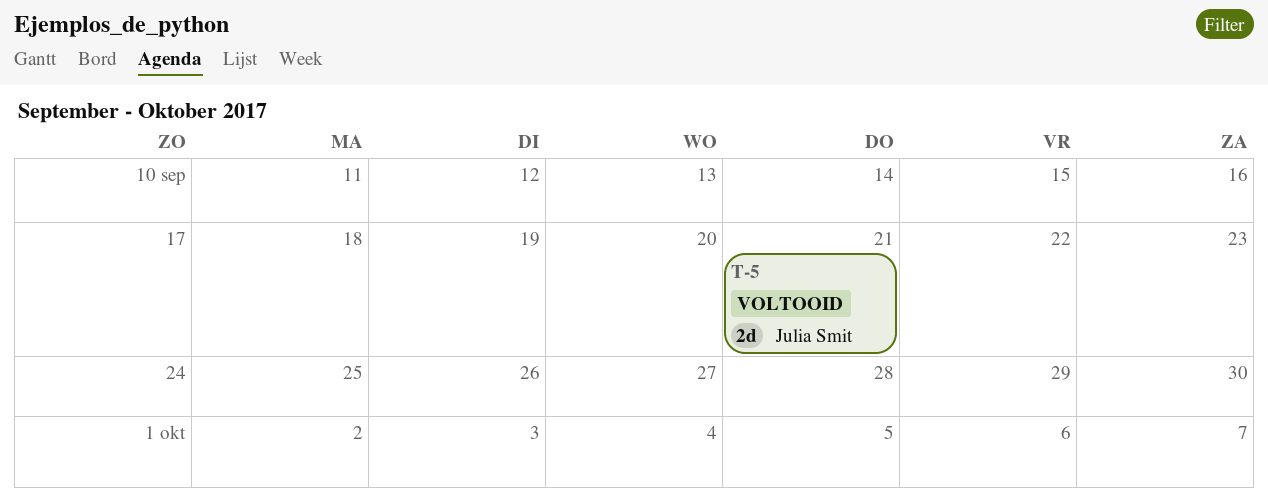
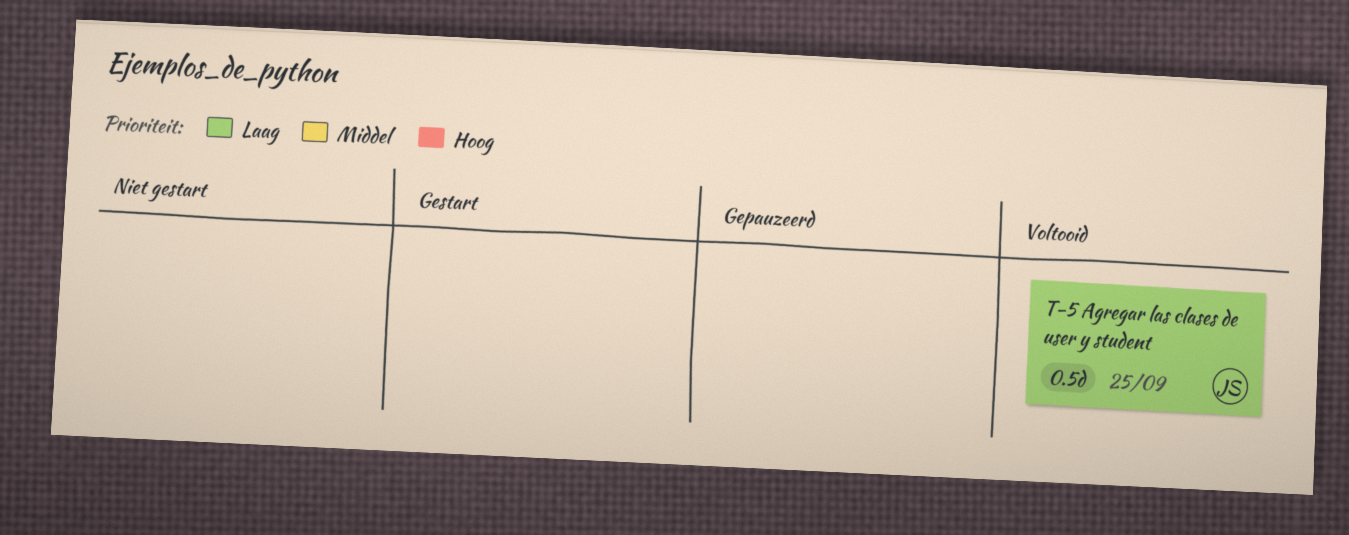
T-5, estimate: 2d -> 0.5d
T-5, due: Sep 21 -> Sep 25

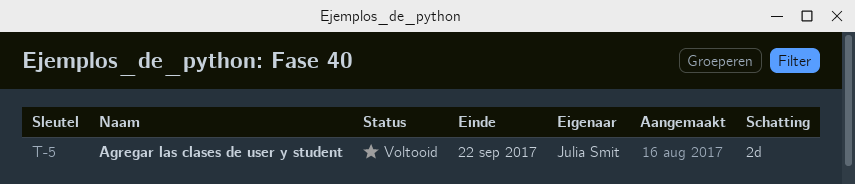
T-5, estimate: 0.5d -> 2d
T-5, due: Sep 25 -> Sep 22

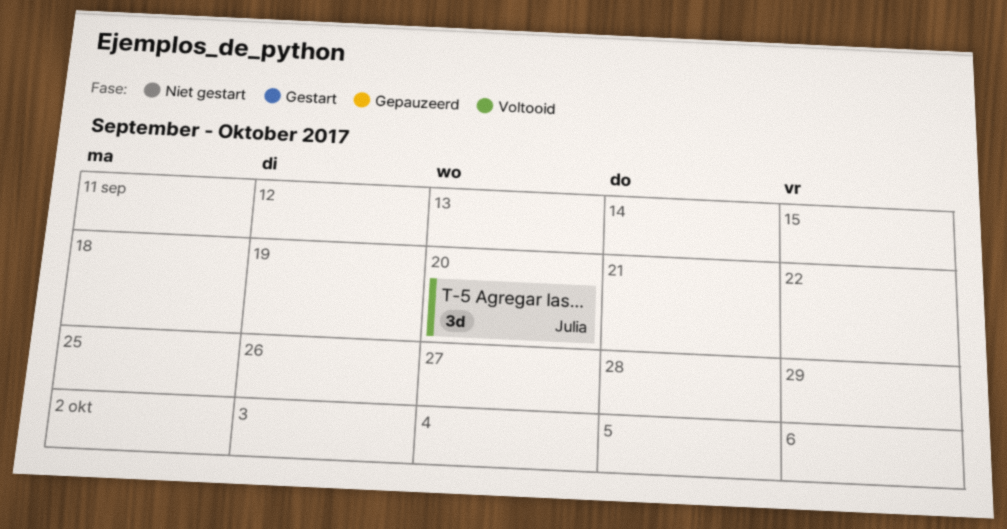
T-5, estimate: 2d -> 3d
T-5, due: Sep 22 -> Sep 20

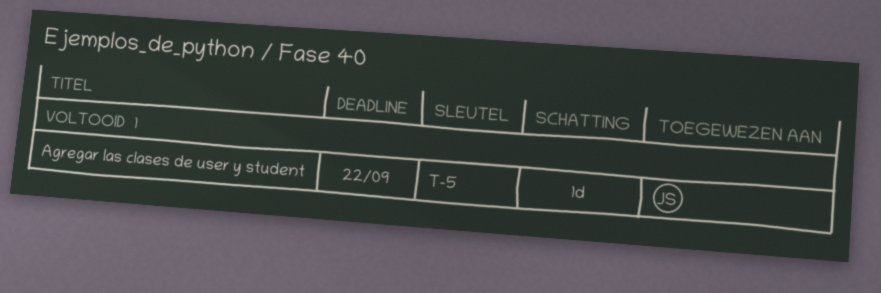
T-5, estimate: 3d -> 1d
T-5, due: Sep 20 -> Sep 22

